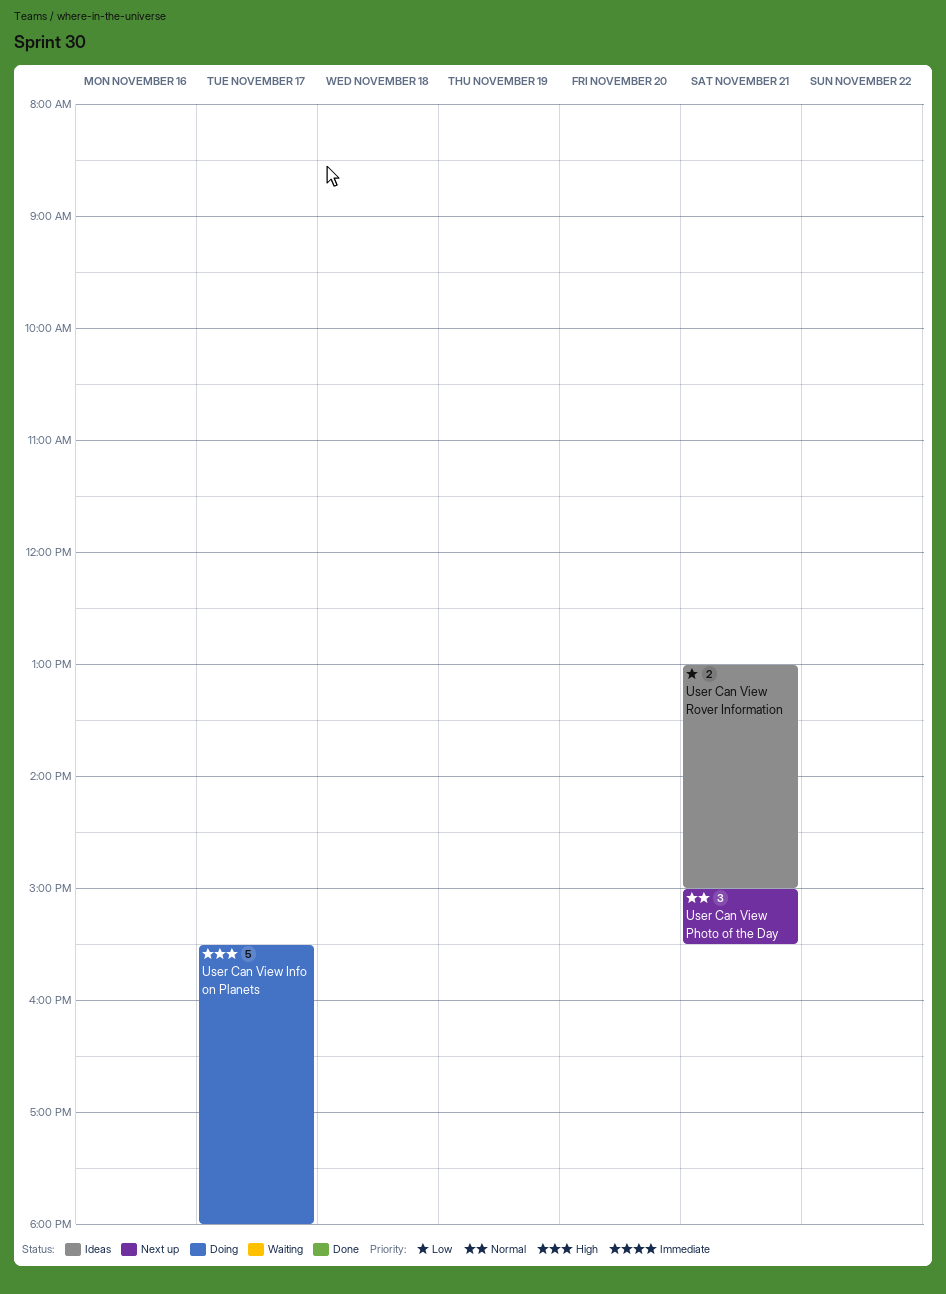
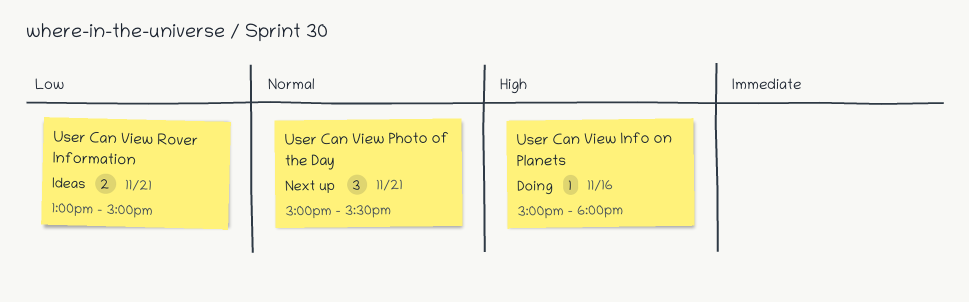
User Can View Info on Planets, estimate: 5 -> 1
User Can View Info on Planets, day: Nov 17 -> Nov 16
User Can View Info on Planets, begins: 15:30 -> 15:00

